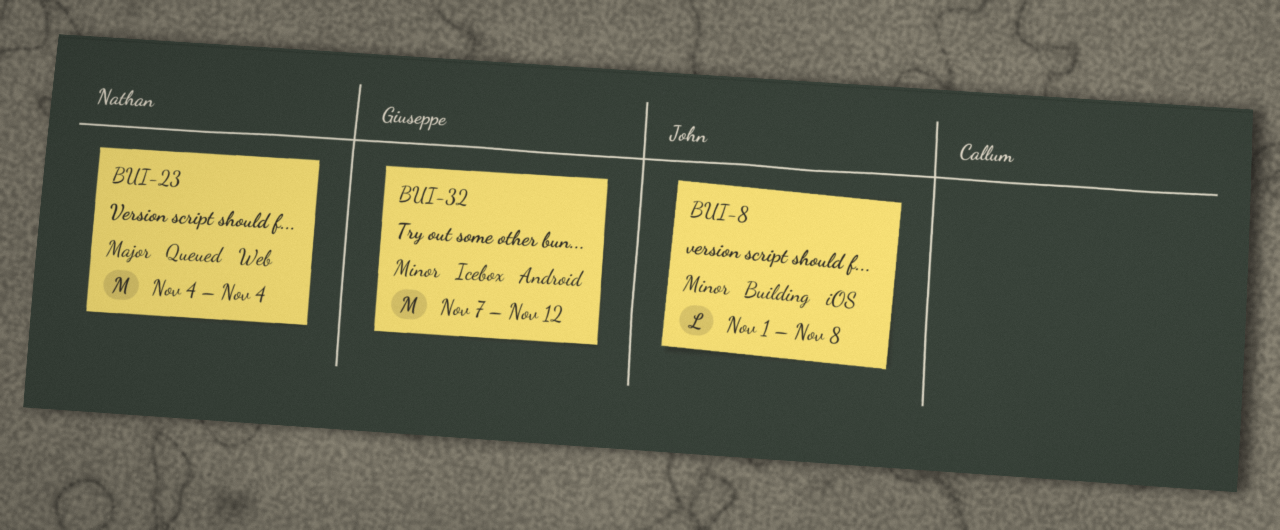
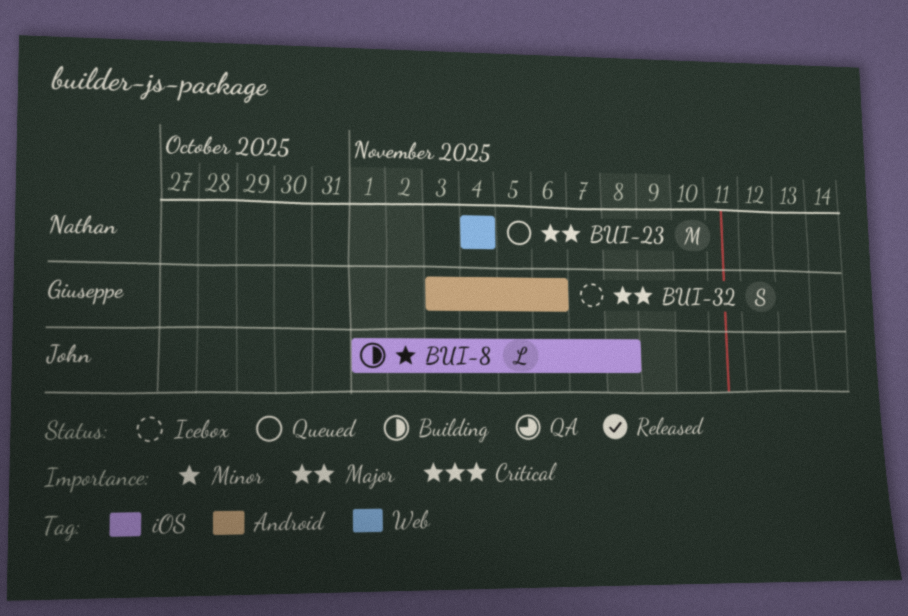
BUI-32, priority: Minor -> Major
BUI-32, estimate: M -> S
BUI-32, start: Nov 7 -> Nov 3
BUI-32, due: Nov 12 -> Nov 6

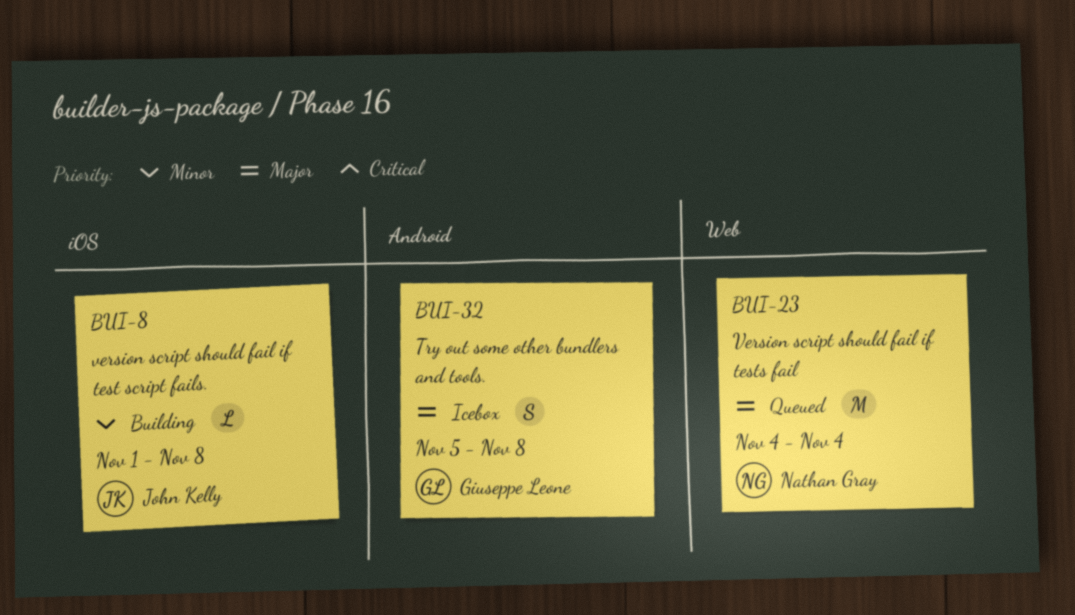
BUI-32, start: Nov 3 -> Nov 5
BUI-32, due: Nov 6 -> Nov 8

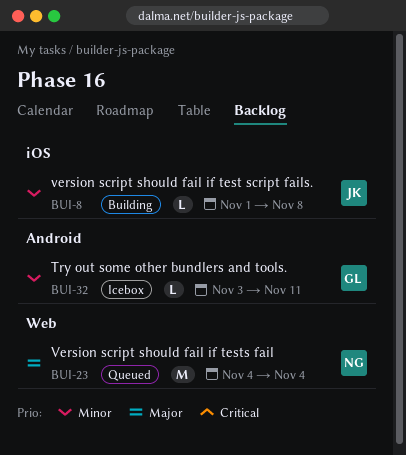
BUI-32, priority: Major -> Minor
BUI-32, estimate: S -> L
BUI-32, start: Nov 5 -> Nov 3
BUI-32, due: Nov 8 -> Nov 11

